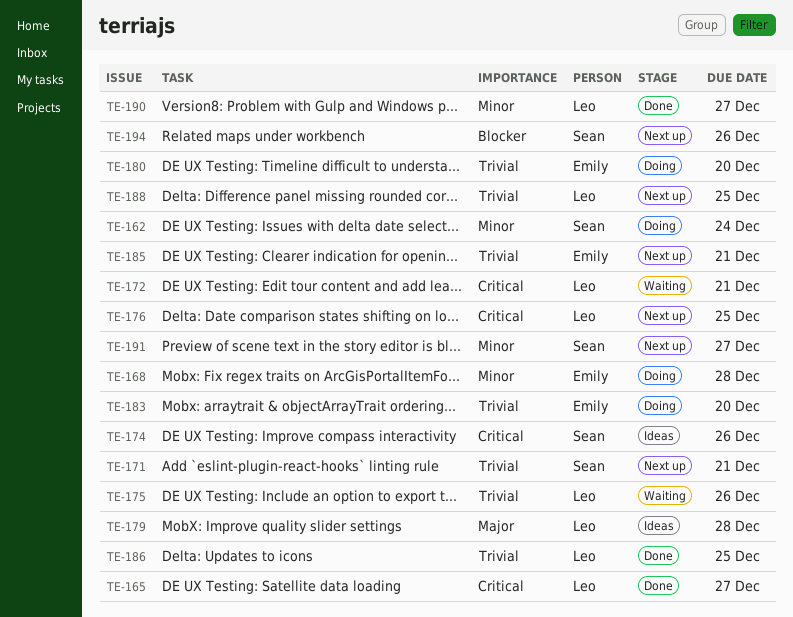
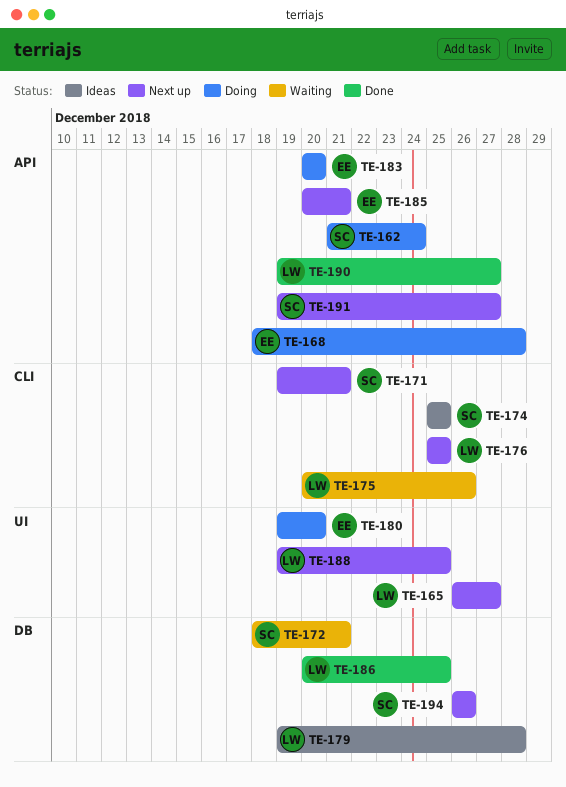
TE-165, status: Done -> Next up
TE-172, owner: Leo -> Sean
TE-174, due: Dec 26 -> Dec 25

